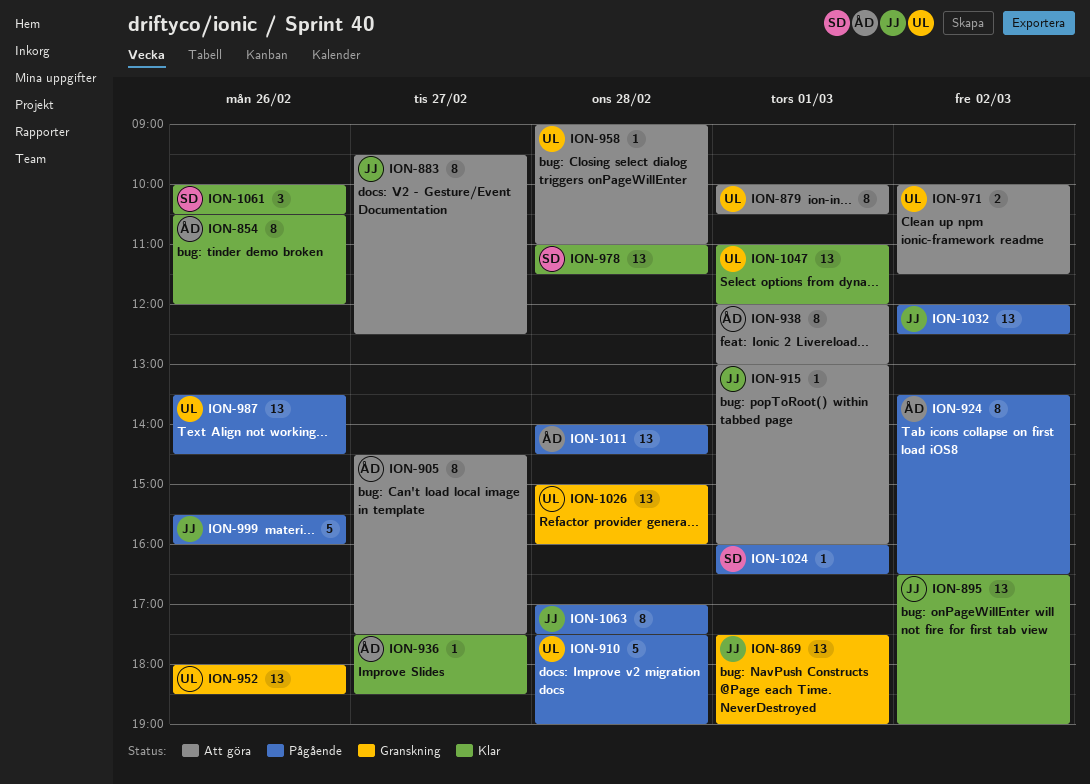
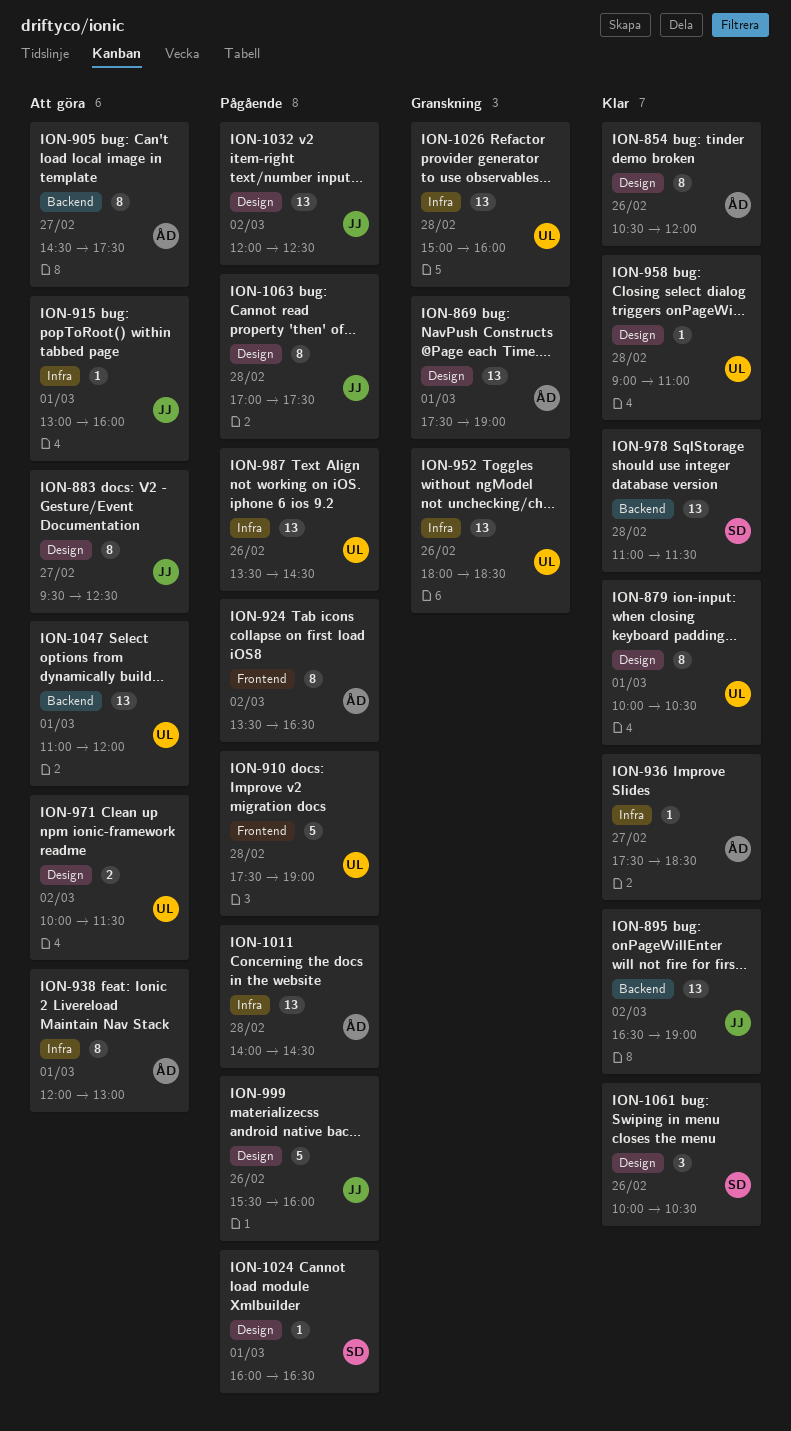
ION-869, owner: JJ -> ÅD
ION-879, status: Att göra -> Klar
ION-958, status: Att göra -> Klar
ION-1047, status: Klar -> Att göra

